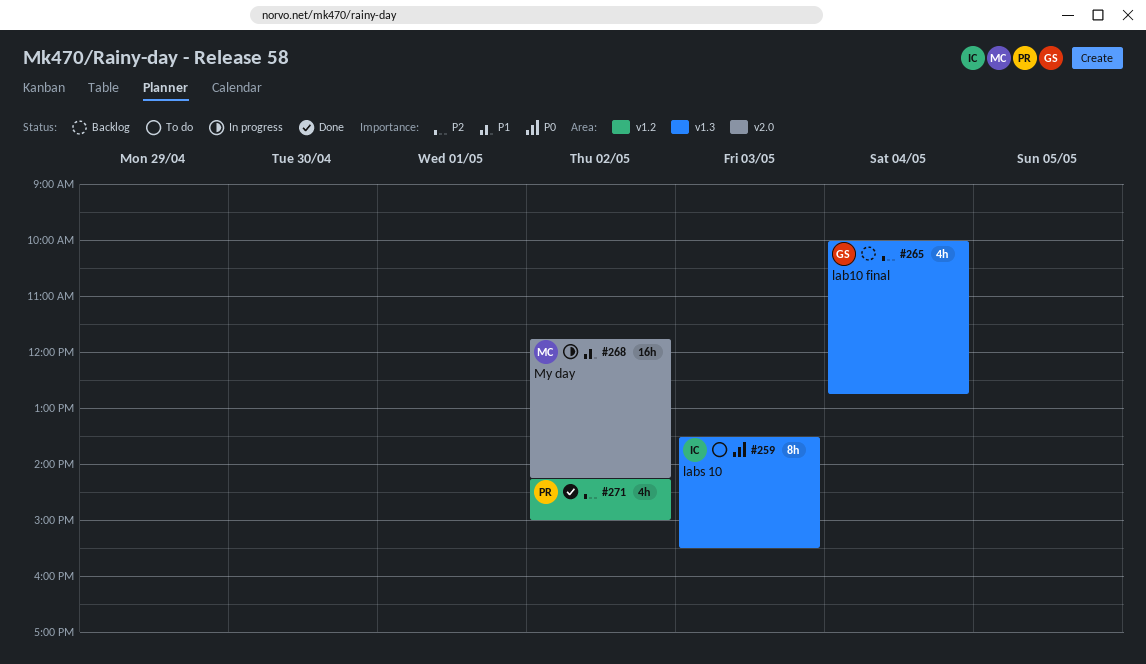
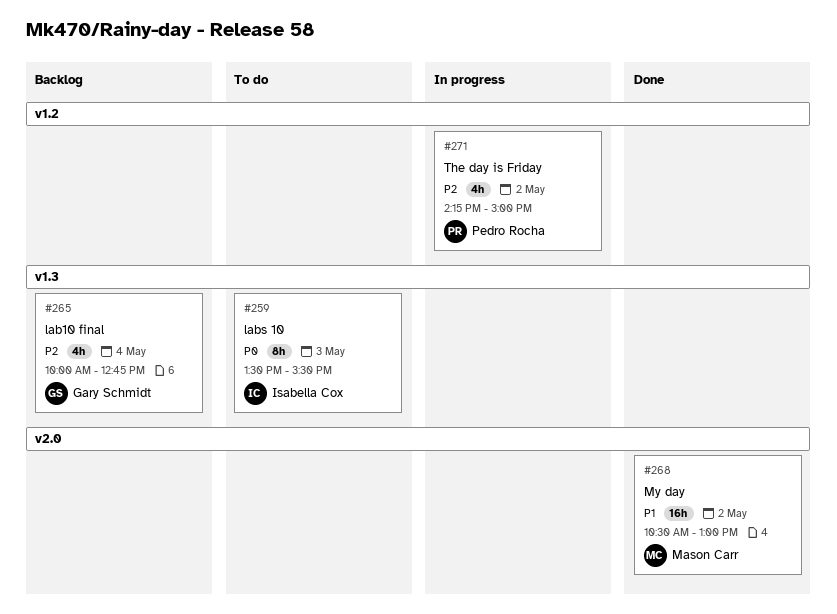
#268, status: In progress -> Done
#268, begins: 11:45 -> 10:30
#268, ends: 14:15 -> 13:00
#271, status: Done -> In progress

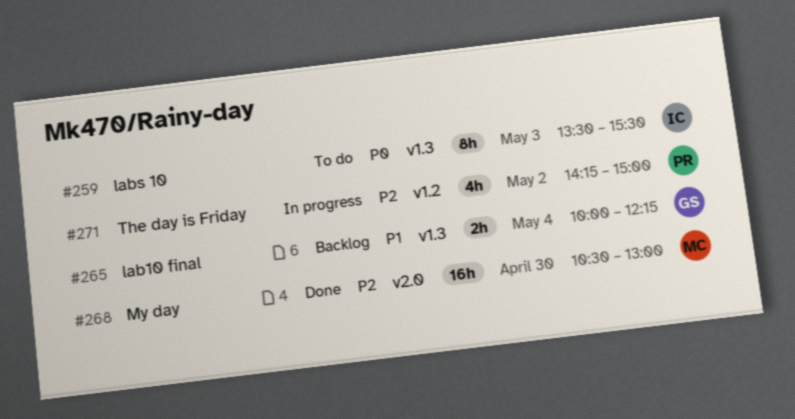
#265, priority: P2 -> P1
#265, estimate: 4h -> 2h
#265, ends: 12:45 -> 12:15
#268, priority: P1 -> P2
#268, day: May 2 -> Apr 30

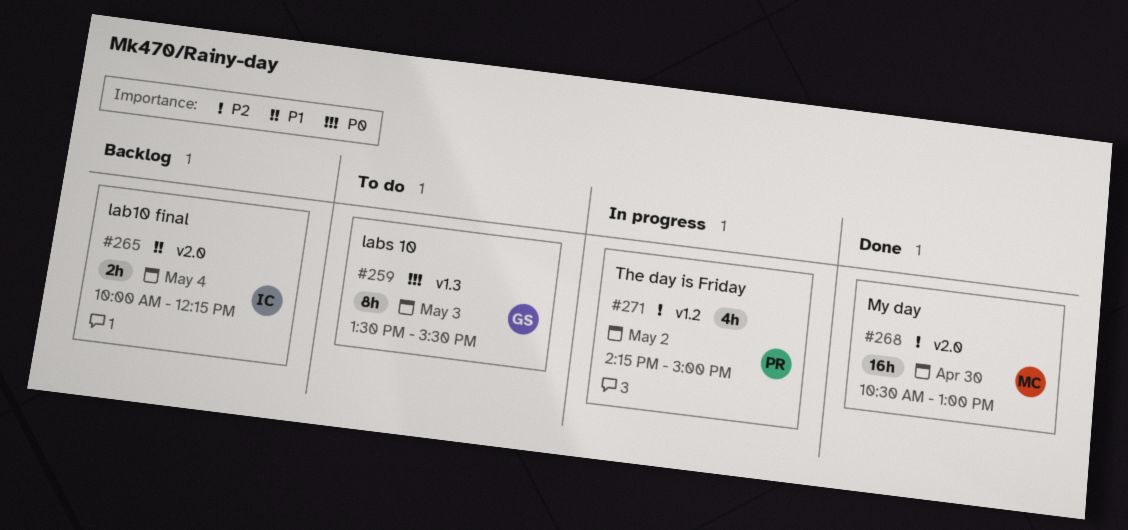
#259, owner: IC -> GS
#265, owner: GS -> IC
#265, label: v1.3 -> v2.0

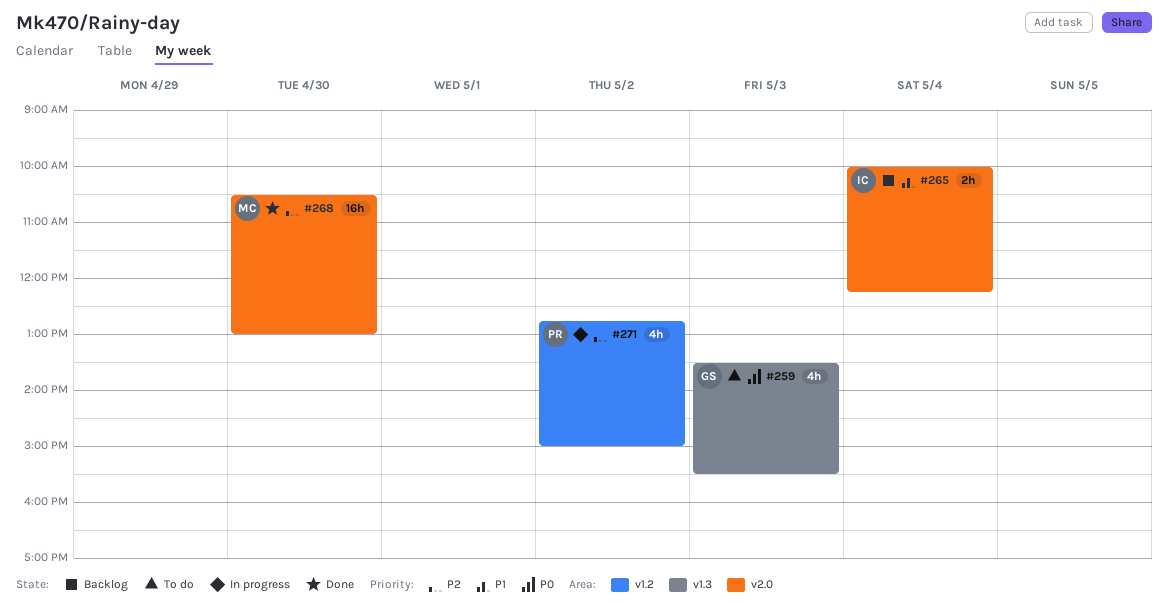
#259, estimate: 8h -> 4h
#271, begins: 14:15 -> 12:45

